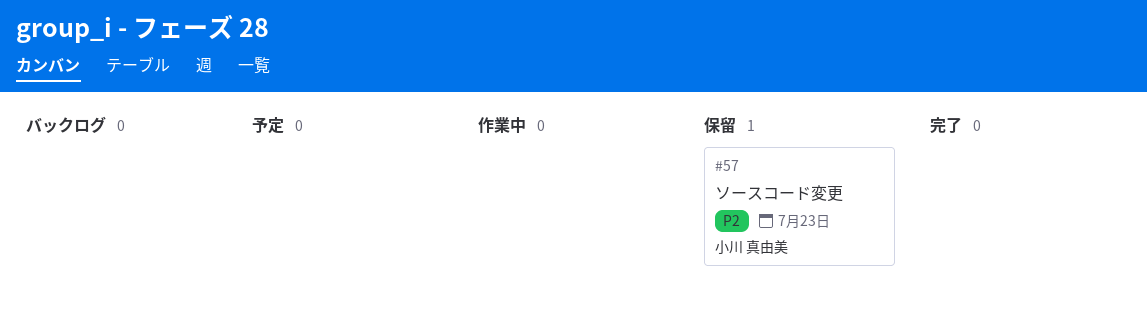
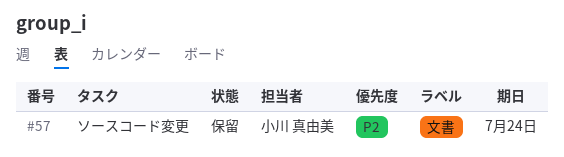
#57, due: Jul 23 -> Jul 24

